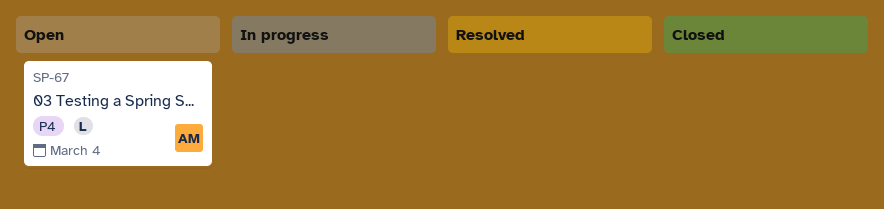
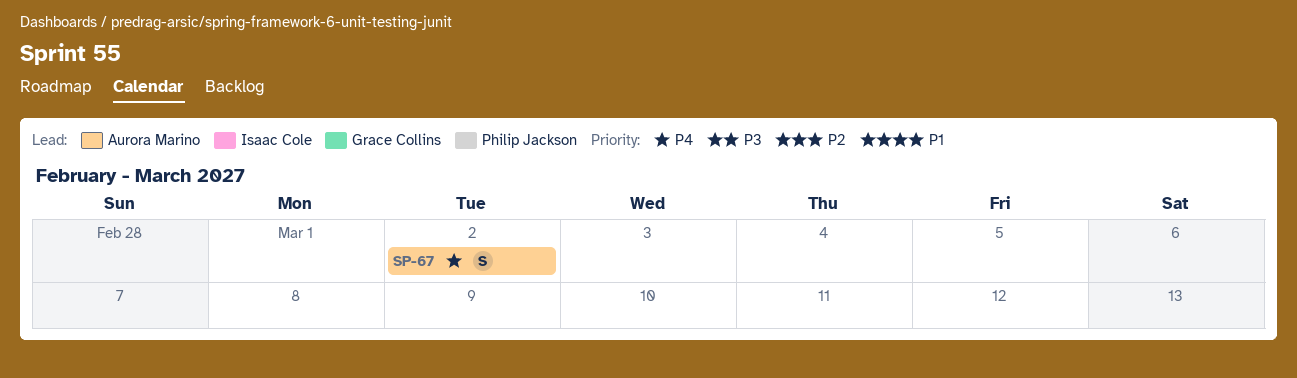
SP-67, estimate: L -> S
SP-67, due: Mar 4 -> Mar 2

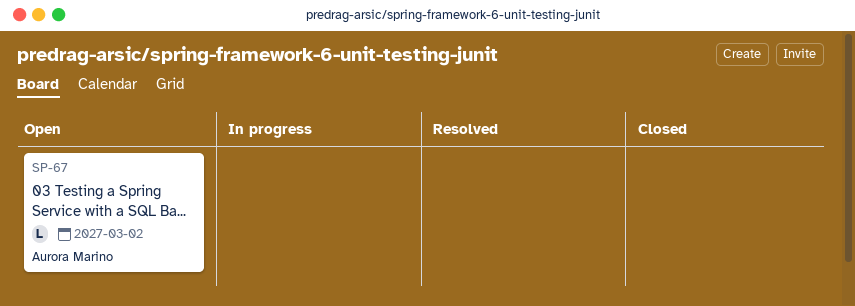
SP-67, estimate: S -> L

